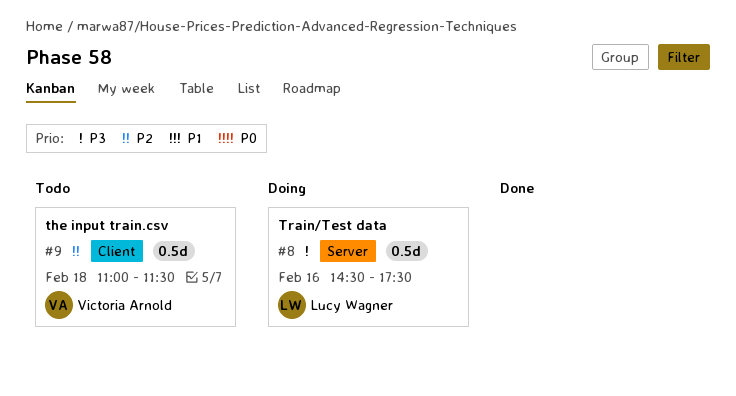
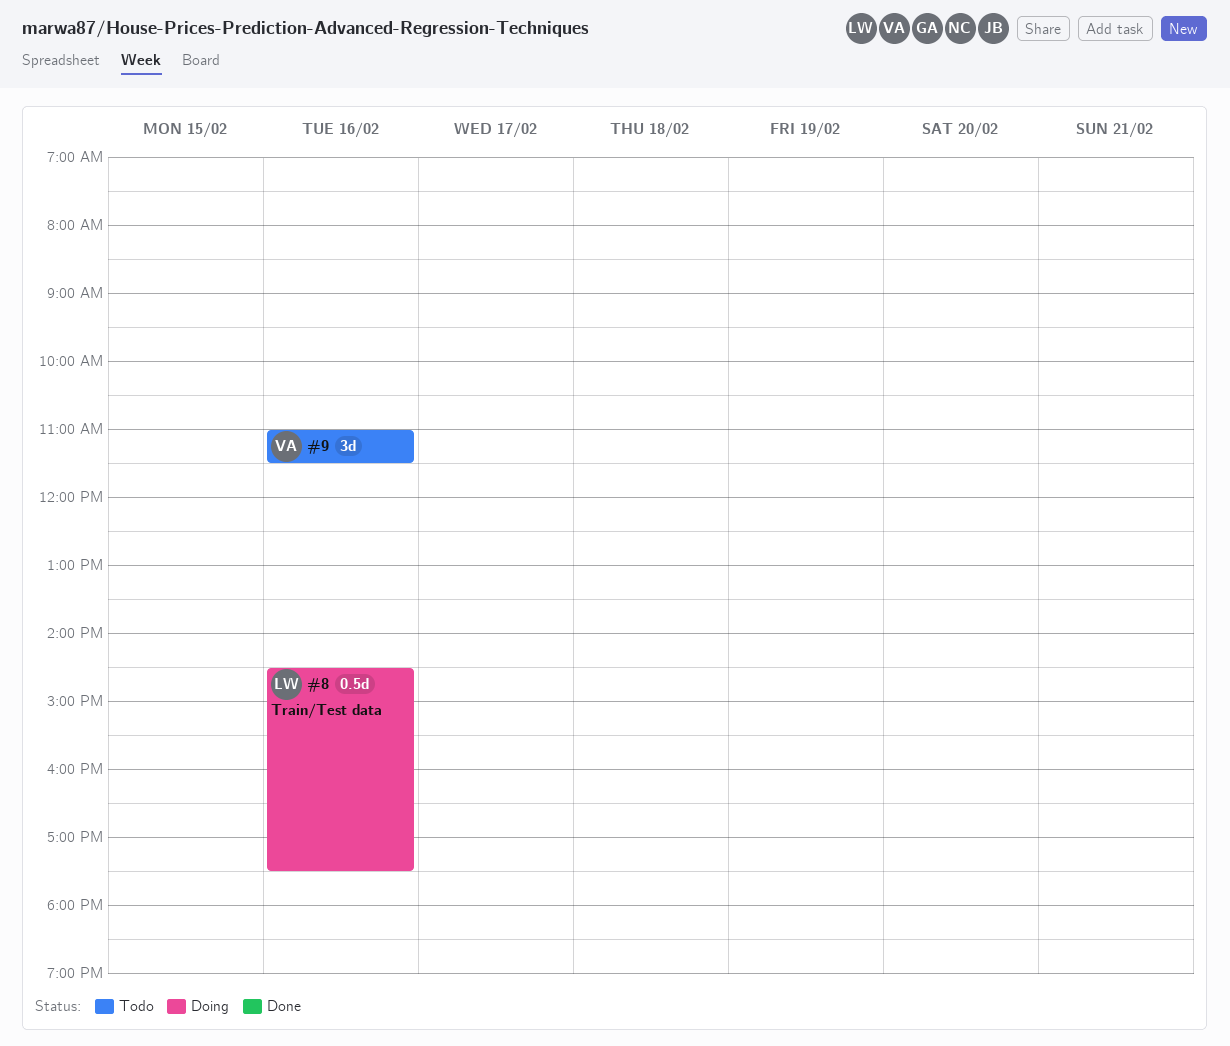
#9, estimate: 0.5d -> 3d
#9, day: Feb 18 -> Feb 16

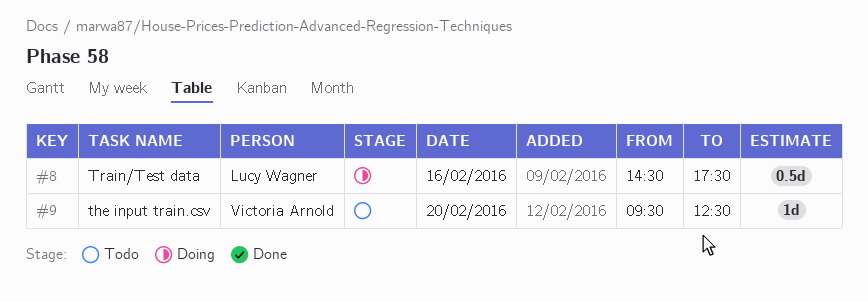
#9, estimate: 3d -> 1d
#9, day: Feb 16 -> Feb 20
#9, begins: 11:00 -> 09:30
#9, ends: 11:30 -> 12:30

